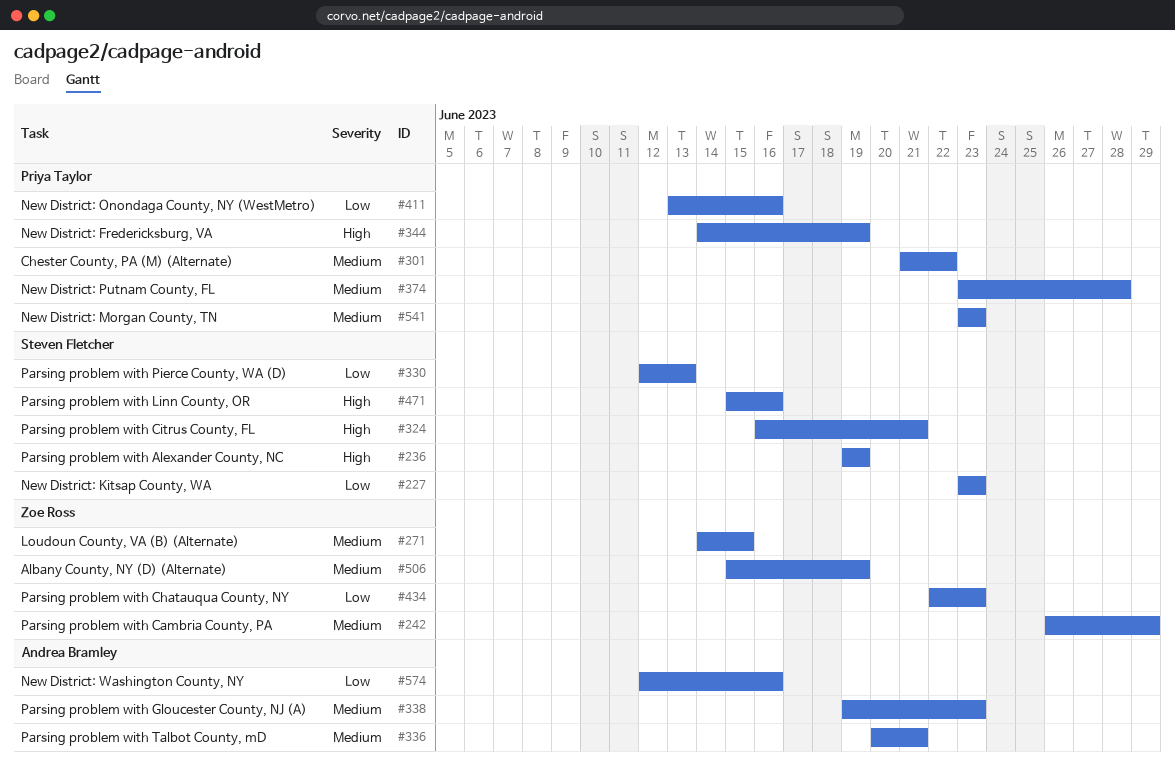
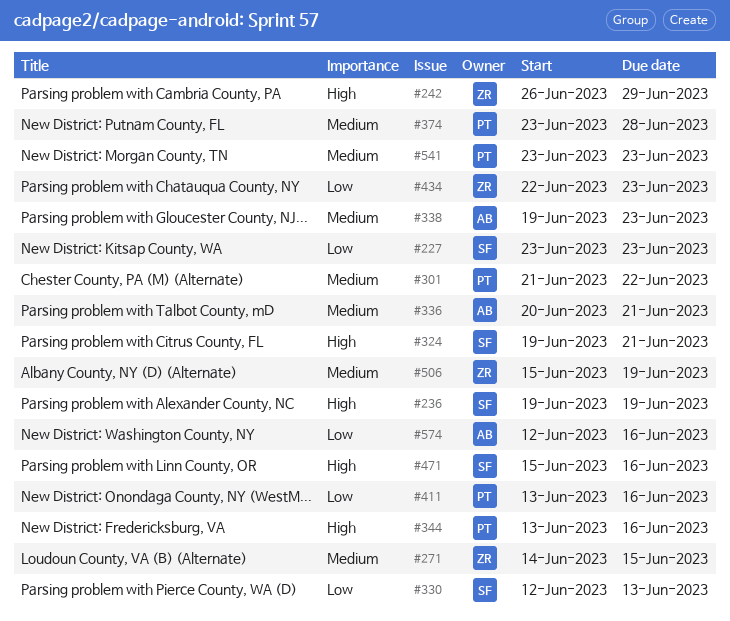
#242, priority: Medium -> High
#324, start: Jun 16 -> Jun 19
#344, start: Jun 14 -> Jun 13
#344, due: Jun 19 -> Jun 16

